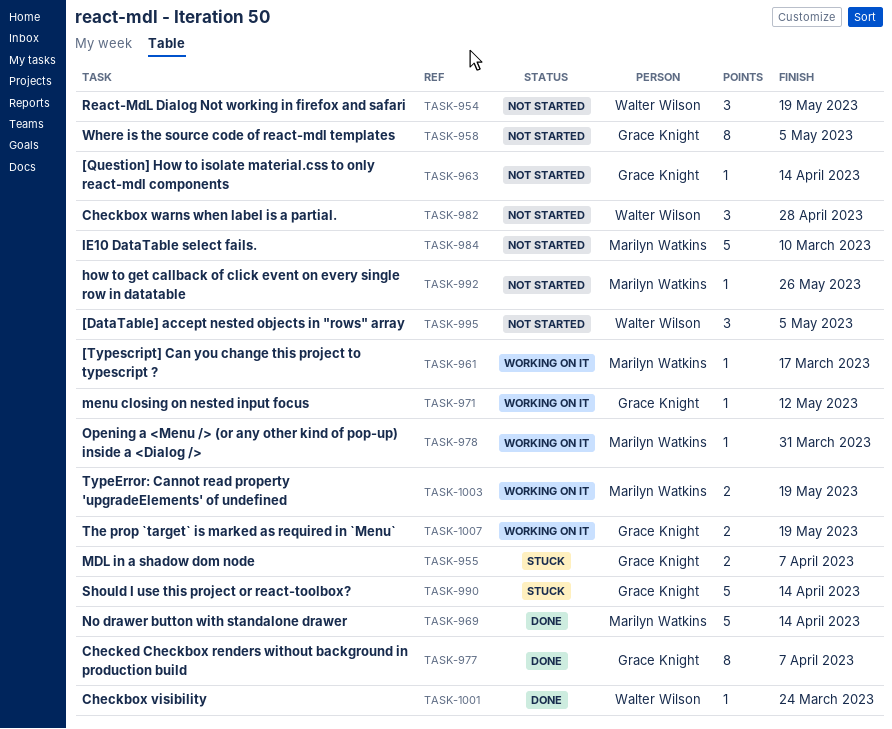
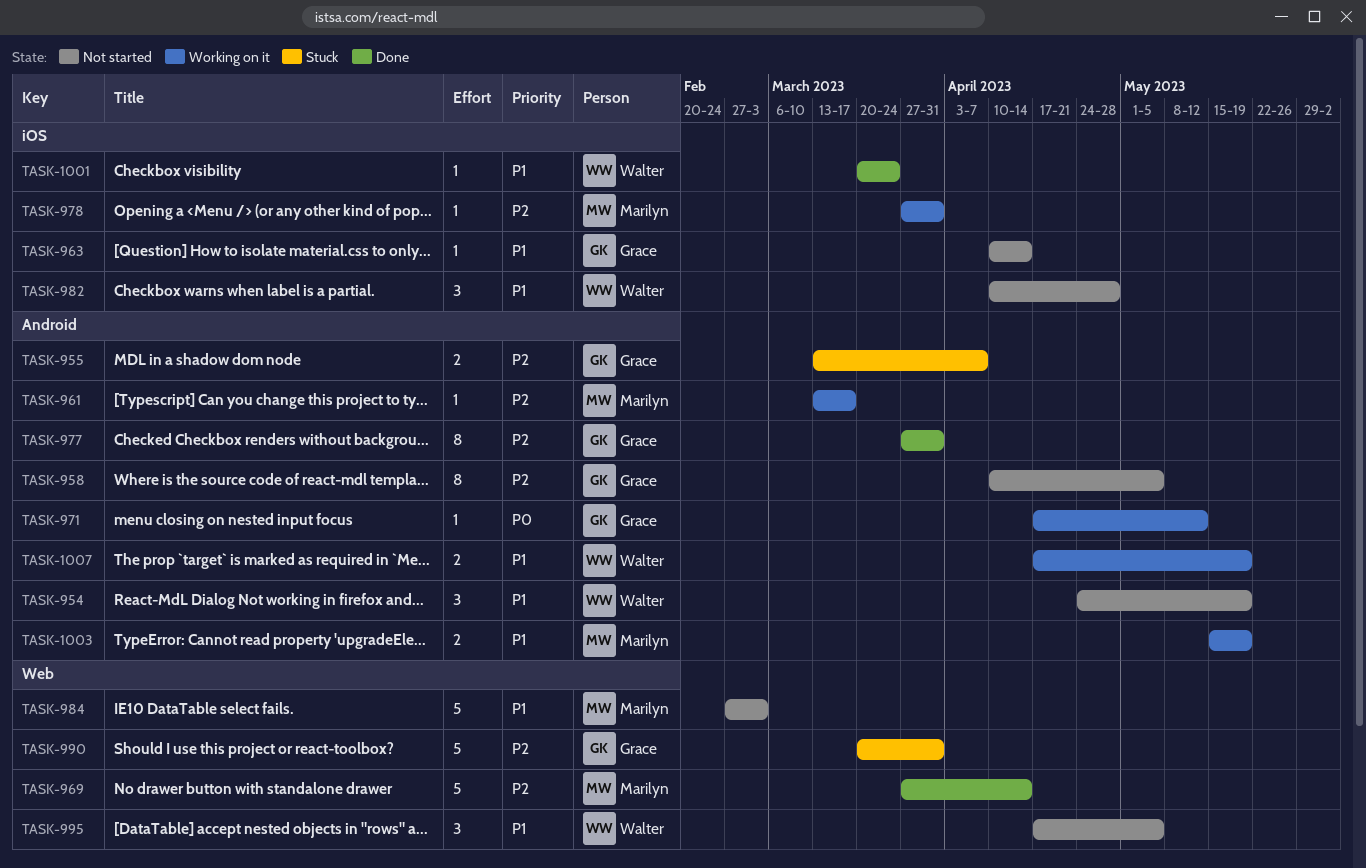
TASK-977, due: Apr 7 -> Mar 31
TASK-984, due: Mar 10 -> Mar 3
TASK-990, due: Apr 14 -> Mar 31
TASK-992: present -> none
TASK-1007, owner: Grace Knight -> Walter Wilson

